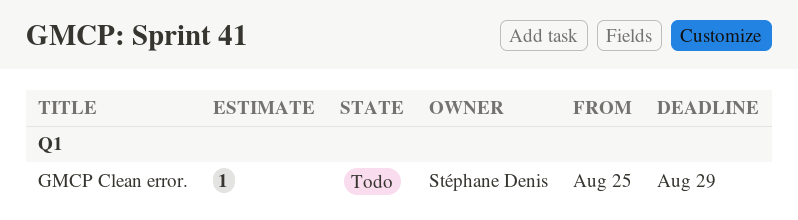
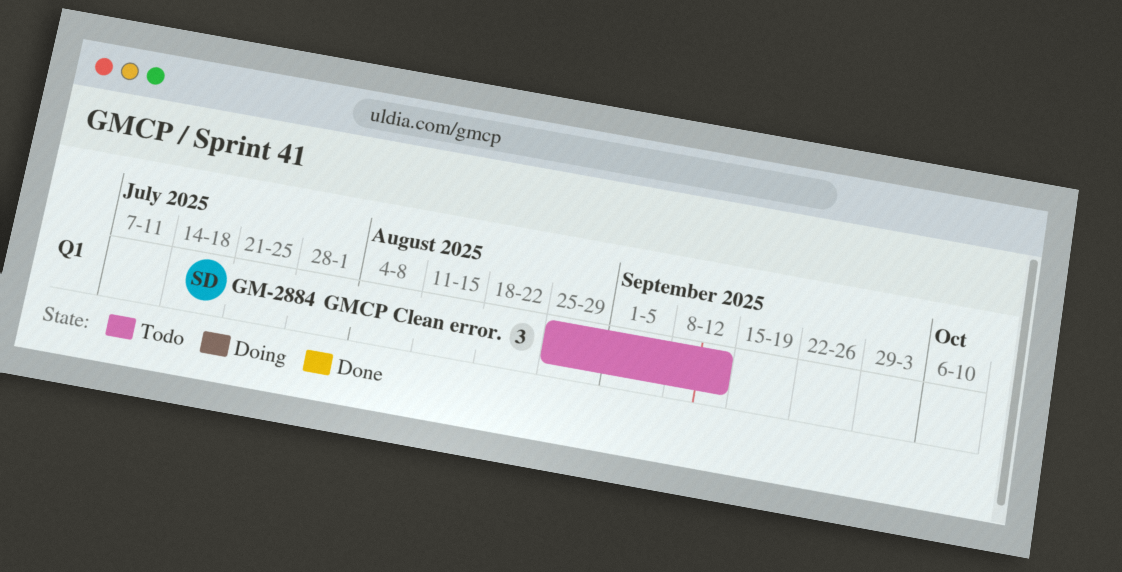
GMCP Clean error., estimate: 1 -> 3
GMCP Clean error., due: Aug 29 -> Sep 12

